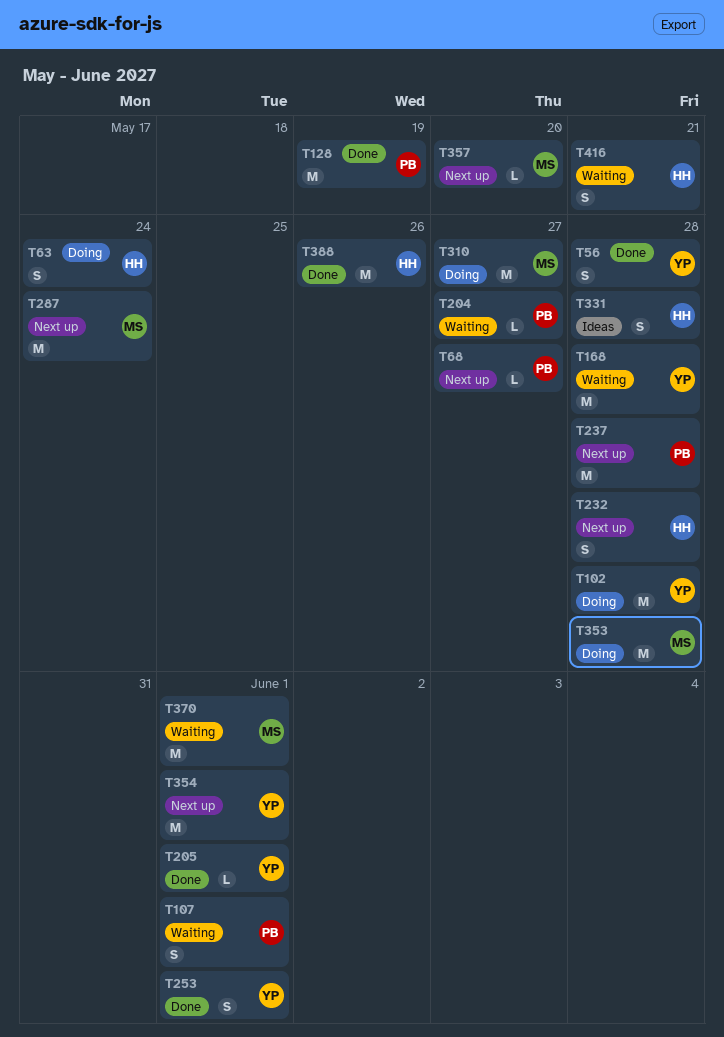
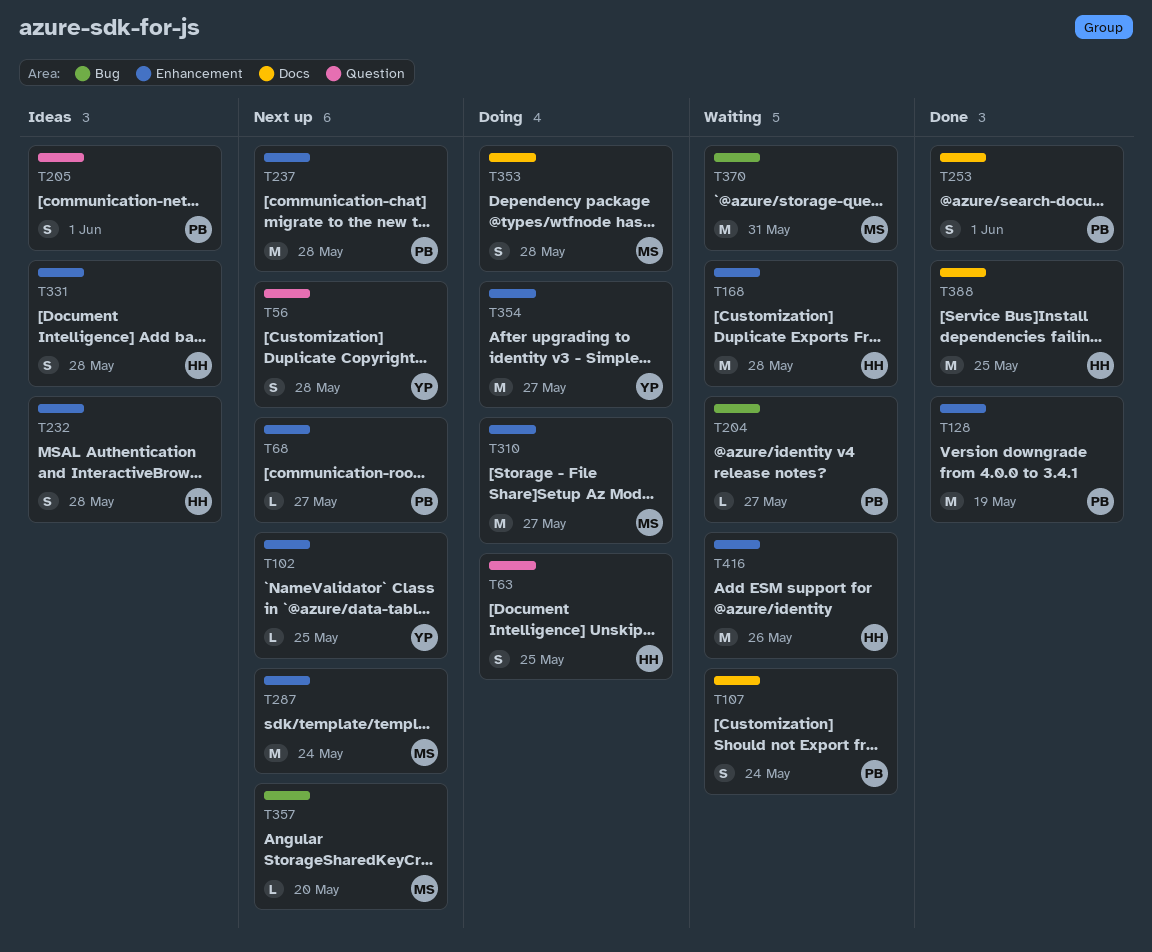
T56, status: Done -> Next up
T63, due: May 24 -> May 25
T102, status: Doing -> Next up
T102, estimate: M -> L
T102, due: May 28 -> May 25
T107, due: Jun 1 -> May 24
T168, owner: YP -> HH
T205, status: Done -> Ideas
T205, owner: YP -> PB
T205, estimate: L -> S
T232, status: Next up -> Ideas
T253, owner: YP -> PB
T353, estimate: M -> S
T354, status: Next up -> Doing
T354, due: Jun 1 -> May 27
T370, due: Jun 1 -> May 31
T388, due: May 26 -> May 25
T416, estimate: S -> M
T416, due: May 21 -> May 26

